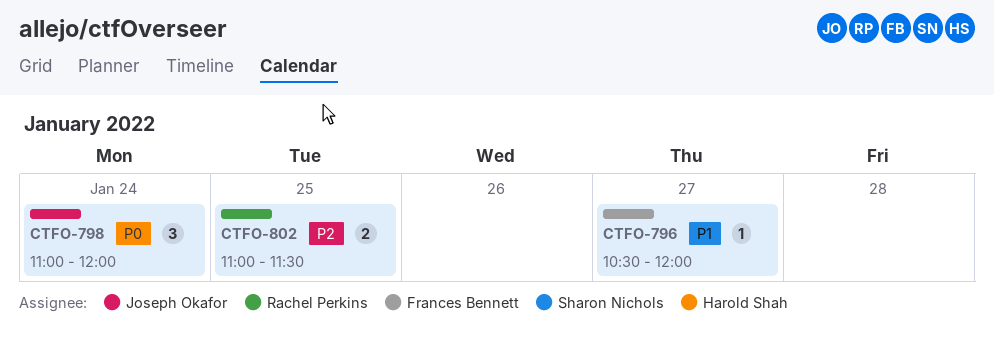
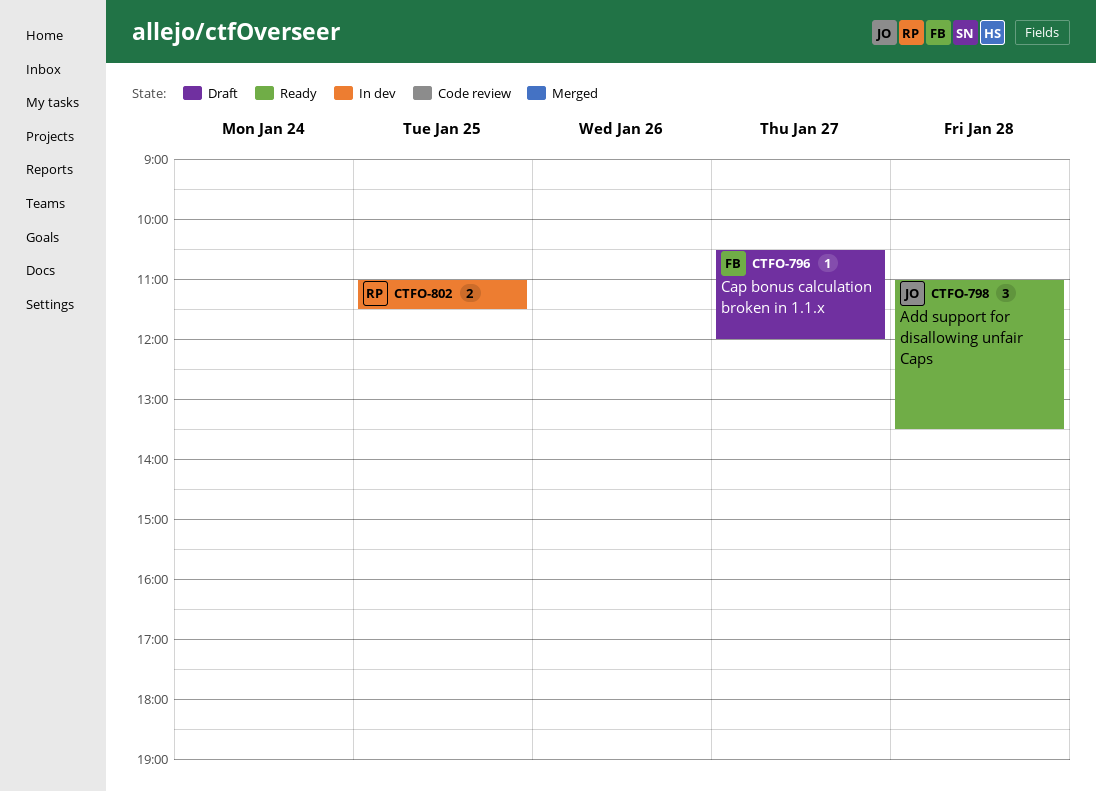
CTFO-798, day: Jan 24 -> Jan 28
CTFO-798, ends: 12:00 -> 13:30

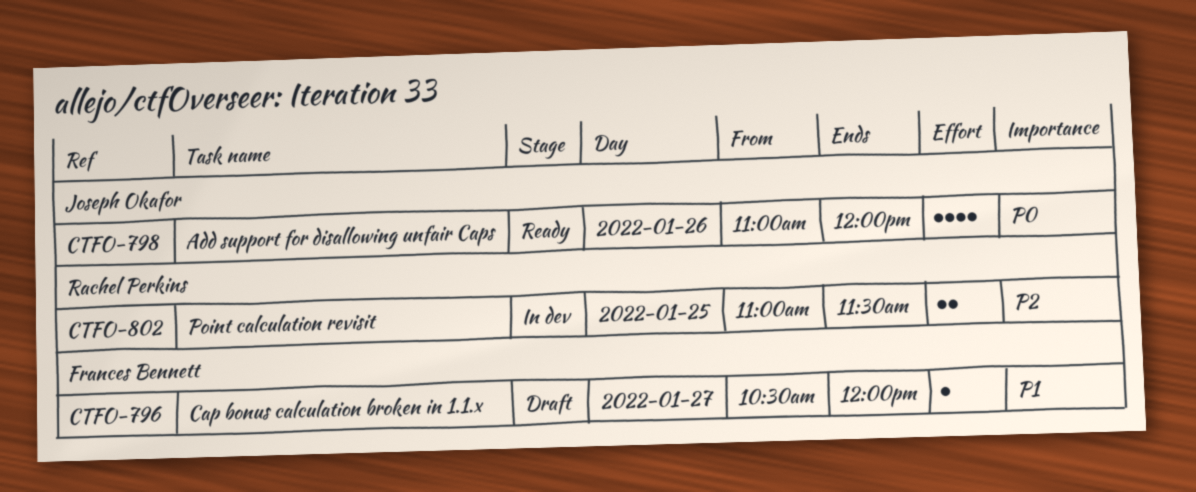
CTFO-798, estimate: 3 -> 4
CTFO-798, day: Jan 28 -> Jan 26
CTFO-798, ends: 13:30 -> 12:00

